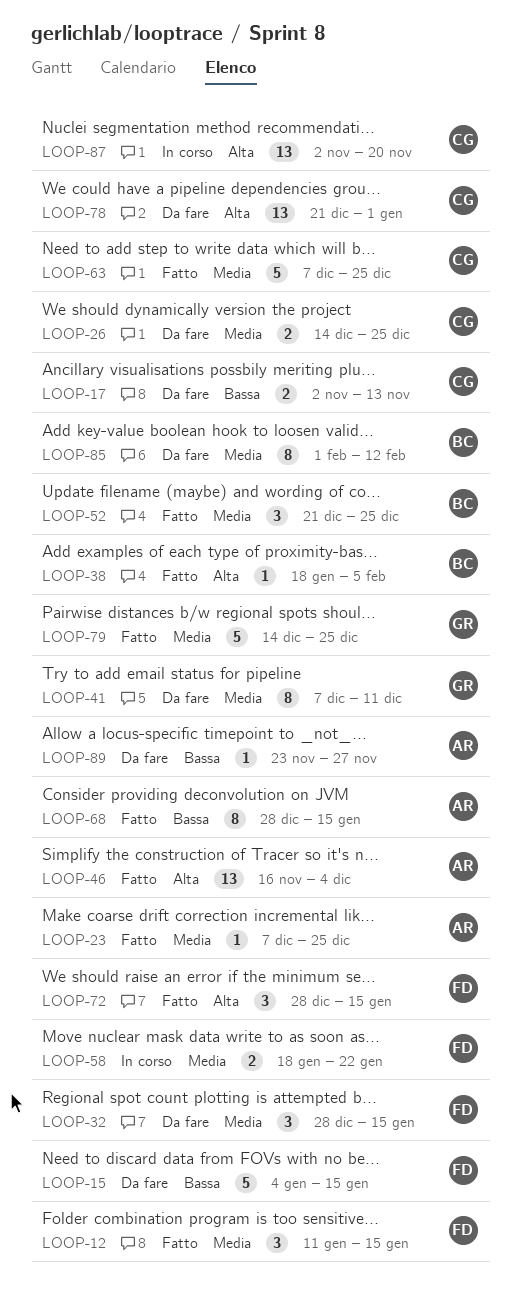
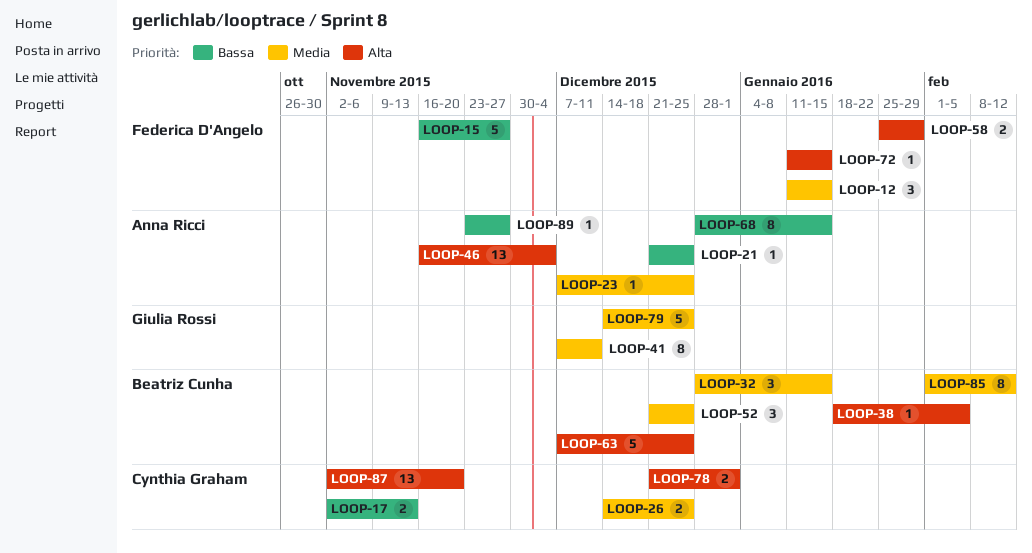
LOOP-15, start: Jan 4 -> Nov 16
LOOP-15, due: Jan 15 -> Nov 27
LOOP-21: none -> present
LOOP-32, owner: Federica D'Angelo -> Beatriz Cunha
LOOP-58, priority: Media -> Alta
LOOP-58, start: Jan 18 -> Jan 25
LOOP-58, due: Jan 22 -> Jan 29
LOOP-63, owner: Cynthia Graham -> Beatriz Cunha
LOOP-63, priority: Media -> Alta
LOOP-72, estimate: 3 -> 1
LOOP-72, start: Dec 28 -> Jan 11
LOOP-78, estimate: 13 -> 2

